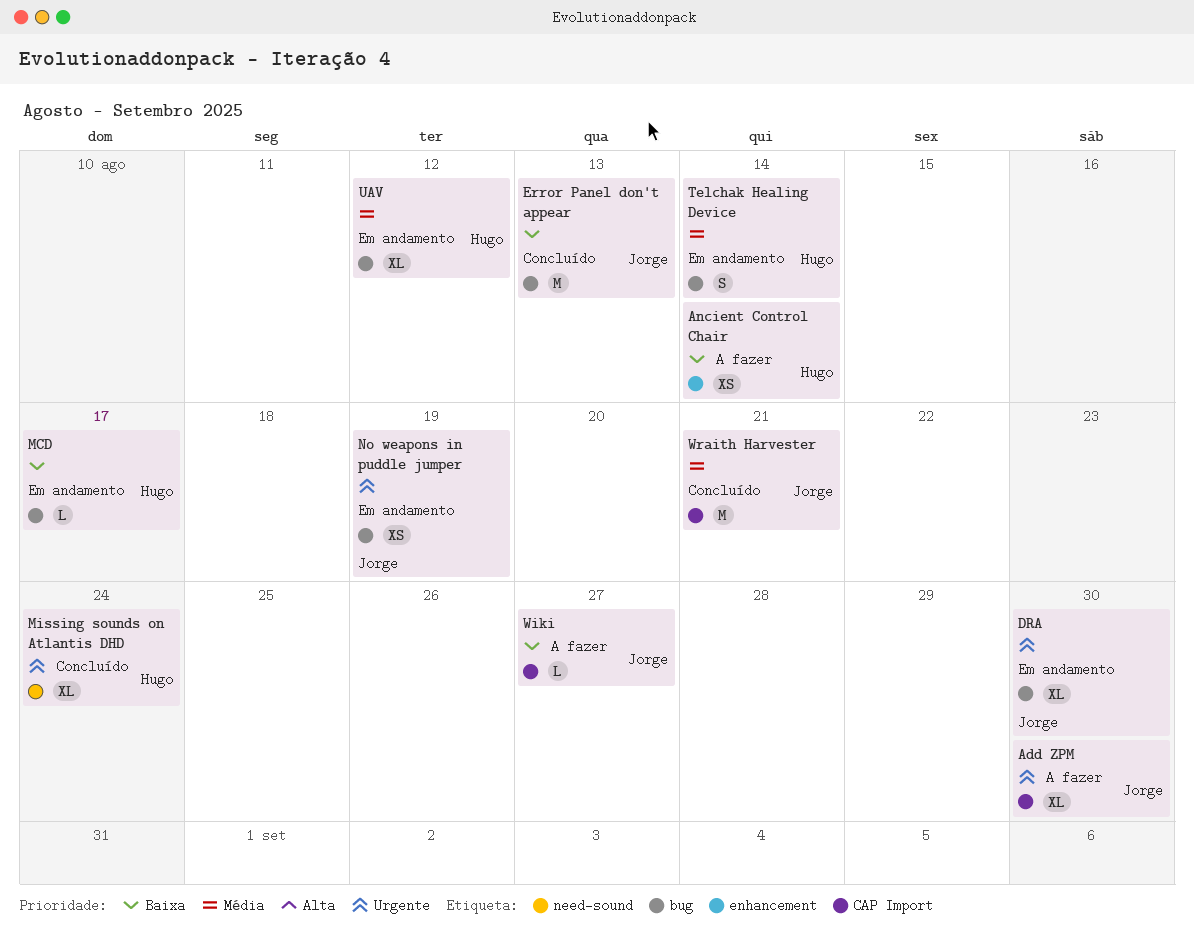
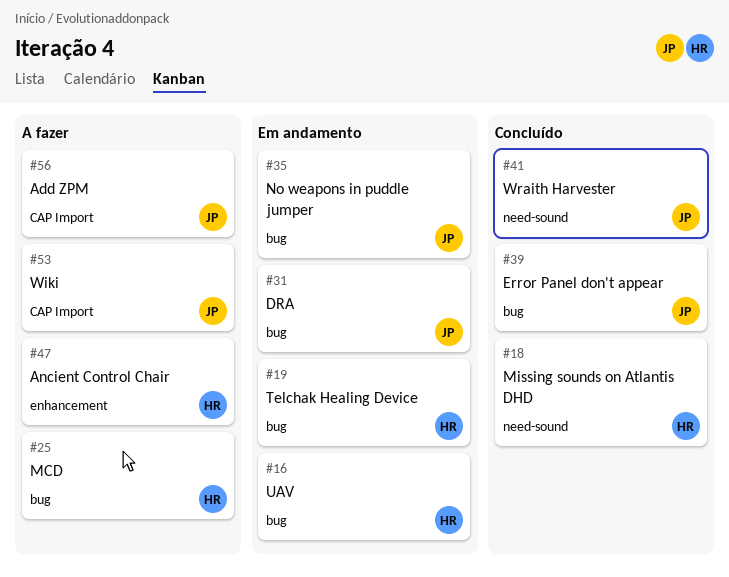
MCD, status: Em andamento -> A fazer
Wraith Harvester, label: CAP Import -> need-sound

